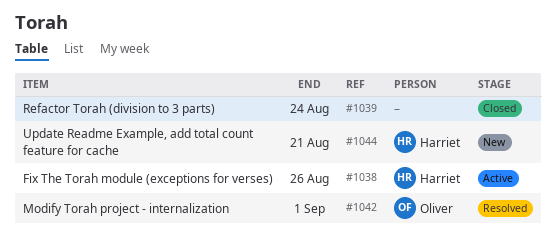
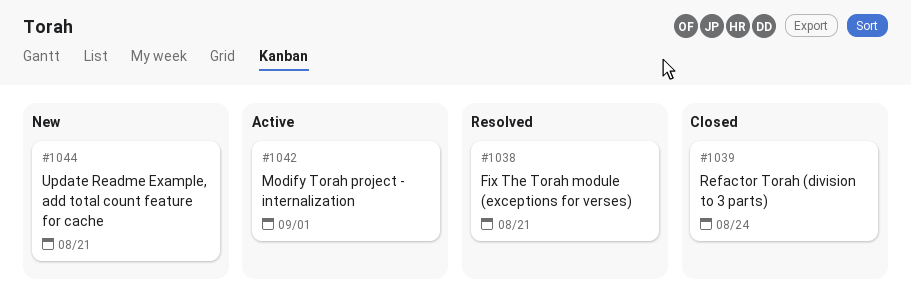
#1038, status: Active -> Resolved
#1038, due: Aug 26 -> Aug 21
#1042, status: Resolved -> Active

